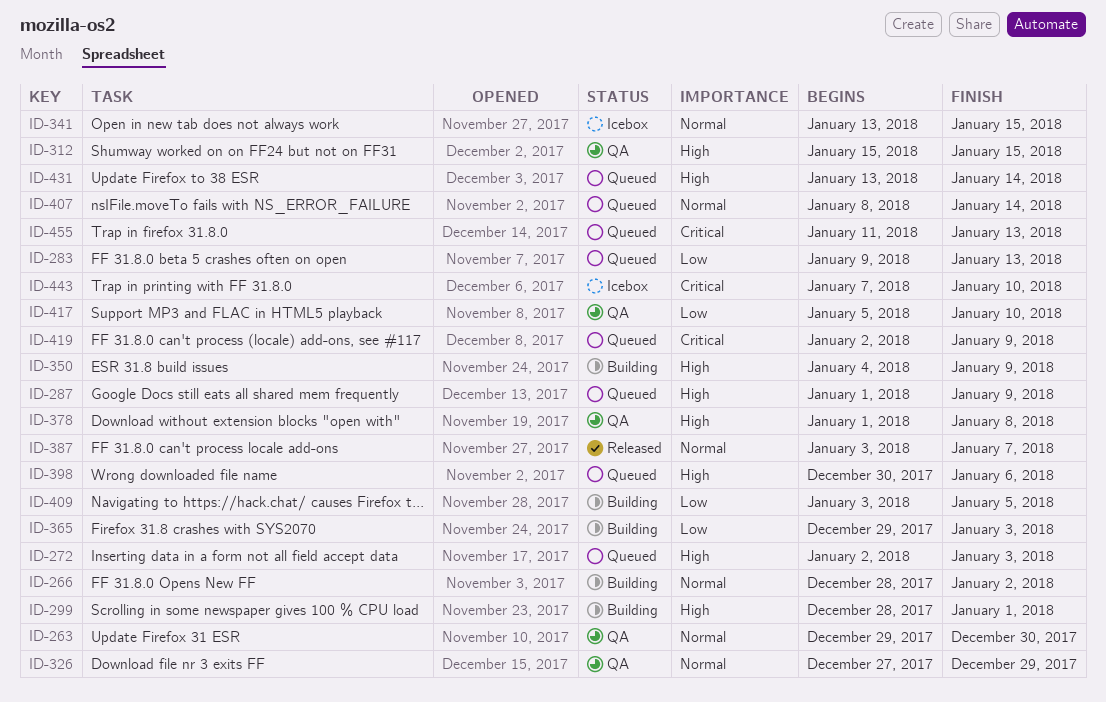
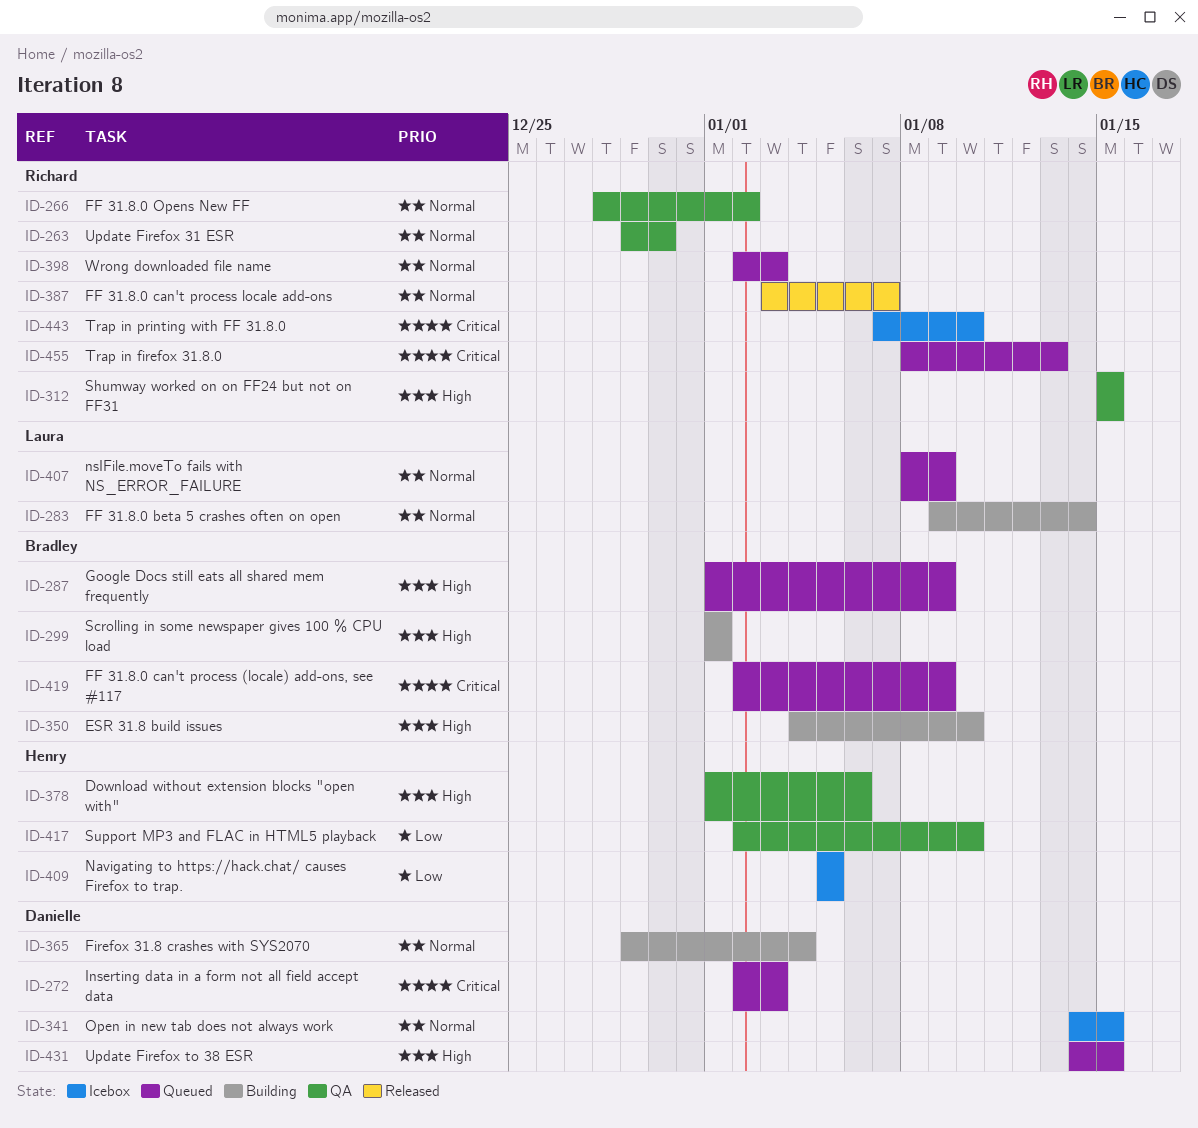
ID-266, status: Building -> QA
ID-272, priority: High -> Critical
ID-283, status: Queued -> Building
ID-283, priority: Low -> Normal
ID-283, due: Jan 13 -> Jan 14
ID-299, start: Dec 28 -> Jan 1
ID-326: present -> none
ID-341, start: Jan 13 -> Jan 14
ID-350, due: Jan 9 -> Jan 10
ID-365, priority: Low -> Normal
ID-365, due: Jan 3 -> Jan 4
ID-378, due: Jan 8 -> Jan 6
ID-398, priority: High -> Normal
ID-398, start: Dec 30 -> Jan 2
ID-398, due: Jan 6 -> Jan 3
ID-407, due: Jan 14 -> Jan 9
ID-409, status: Building -> Icebox
ID-409, start: Jan 3 -> Jan 5
ID-417, start: Jan 5 -> Jan 2
ID-431, start: Jan 13 -> Jan 14
ID-431, due: Jan 14 -> Jan 15
ID-455, start: Jan 11 -> Jan 8

